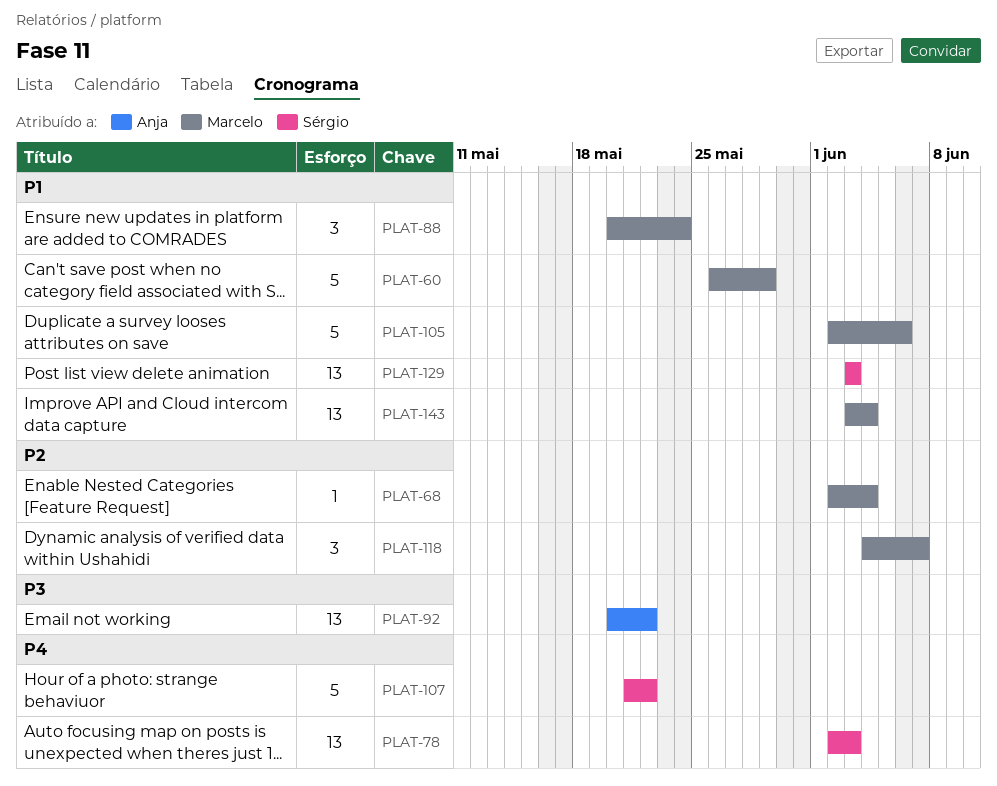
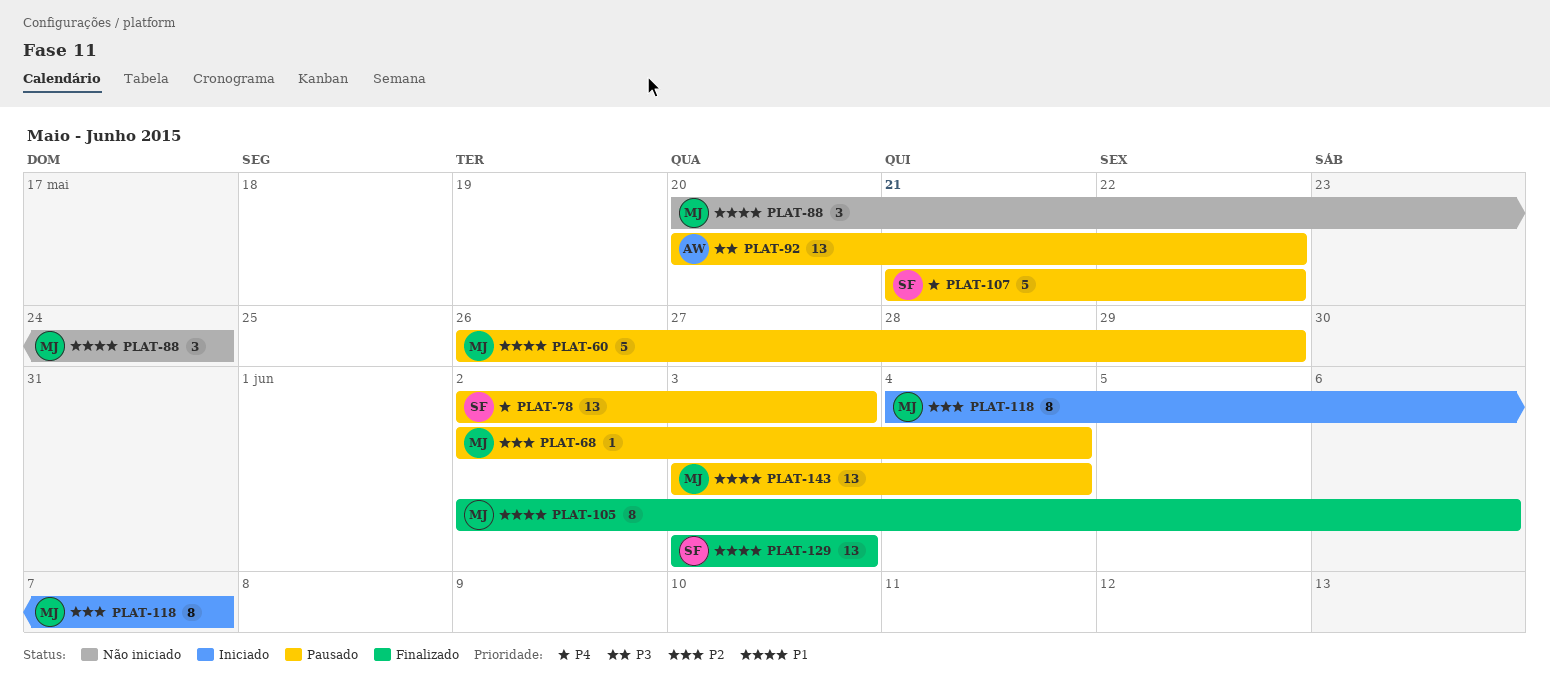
PLAT-105, estimate: 5 -> 8
PLAT-118, estimate: 3 -> 8

